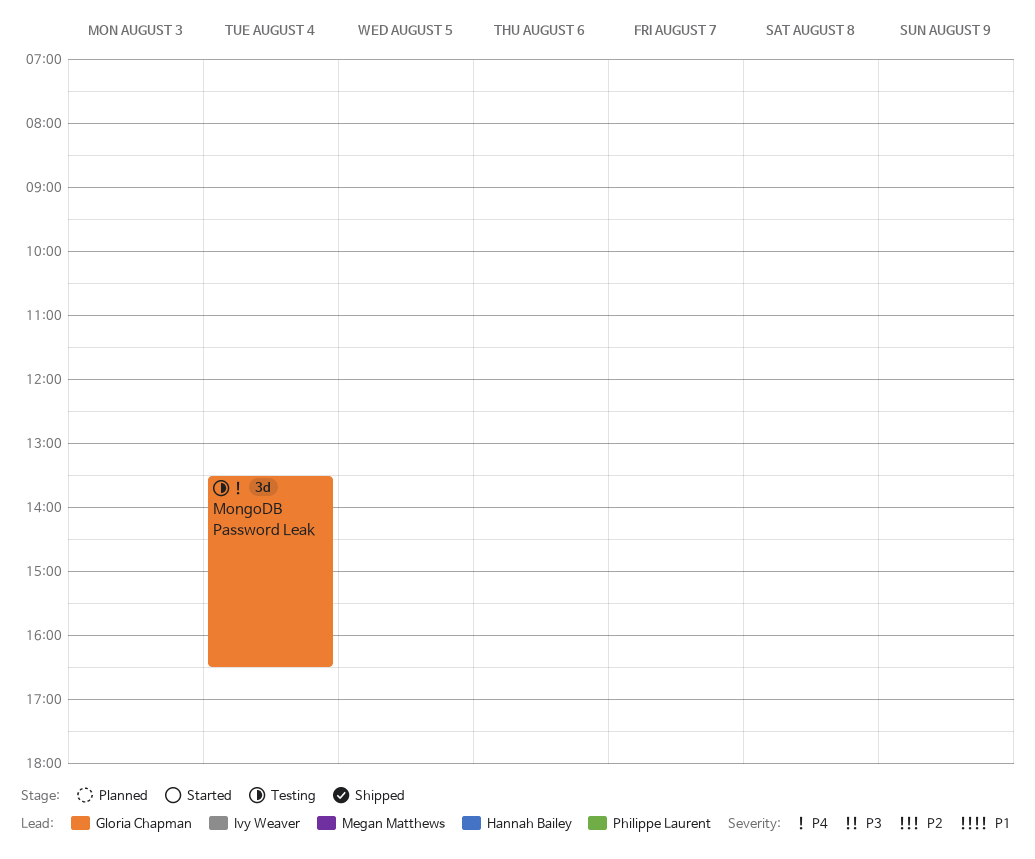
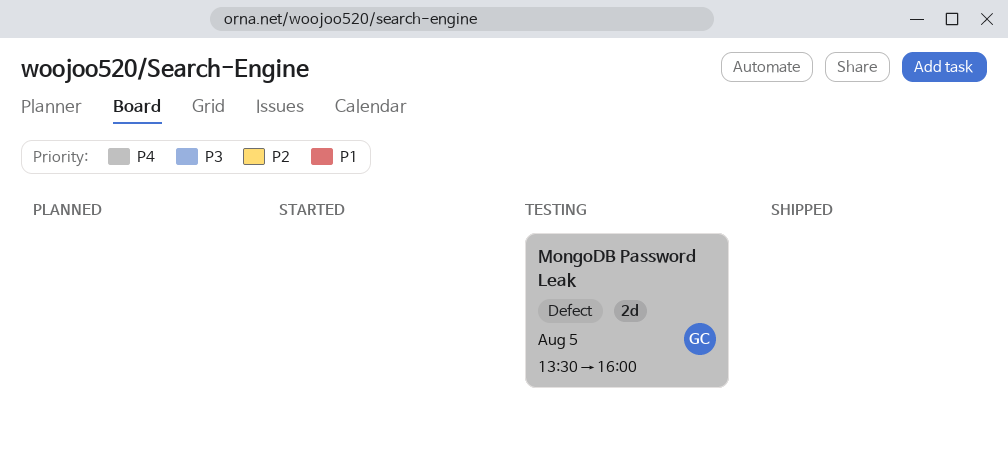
MongoDB Password Leak, estimate: 3d -> 2d
MongoDB Password Leak, day: Aug 4 -> Aug 5
MongoDB Password Leak, ends: 16:30 -> 16:00

